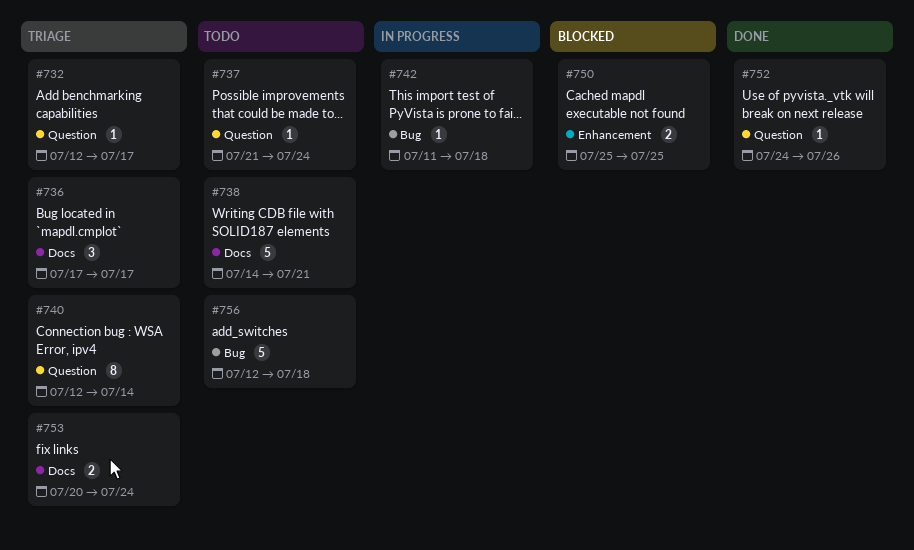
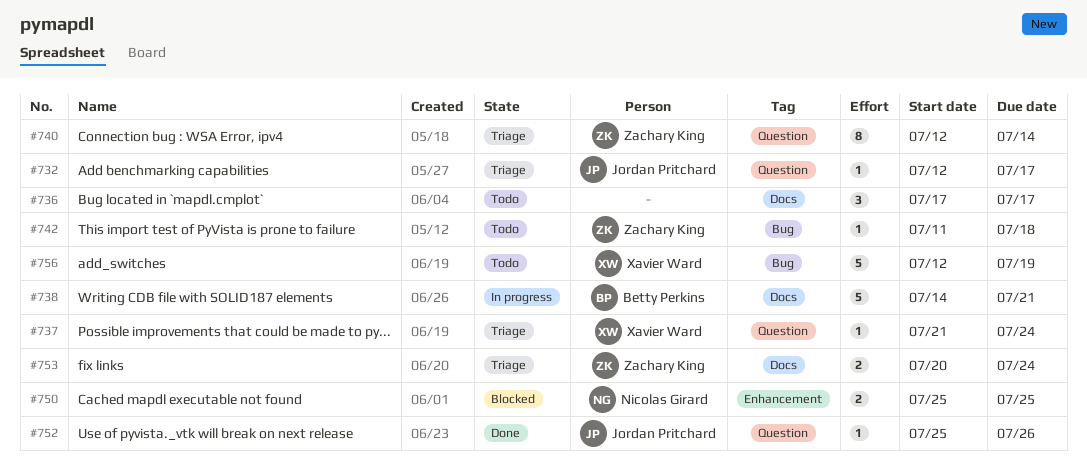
#736, status: Triage -> Todo
#737, status: Todo -> Triage
#738, status: Todo -> In progress
#742, status: In progress -> Todo
#752, start: Jul 24 -> Jul 25
#756, due: Jul 18 -> Jul 19

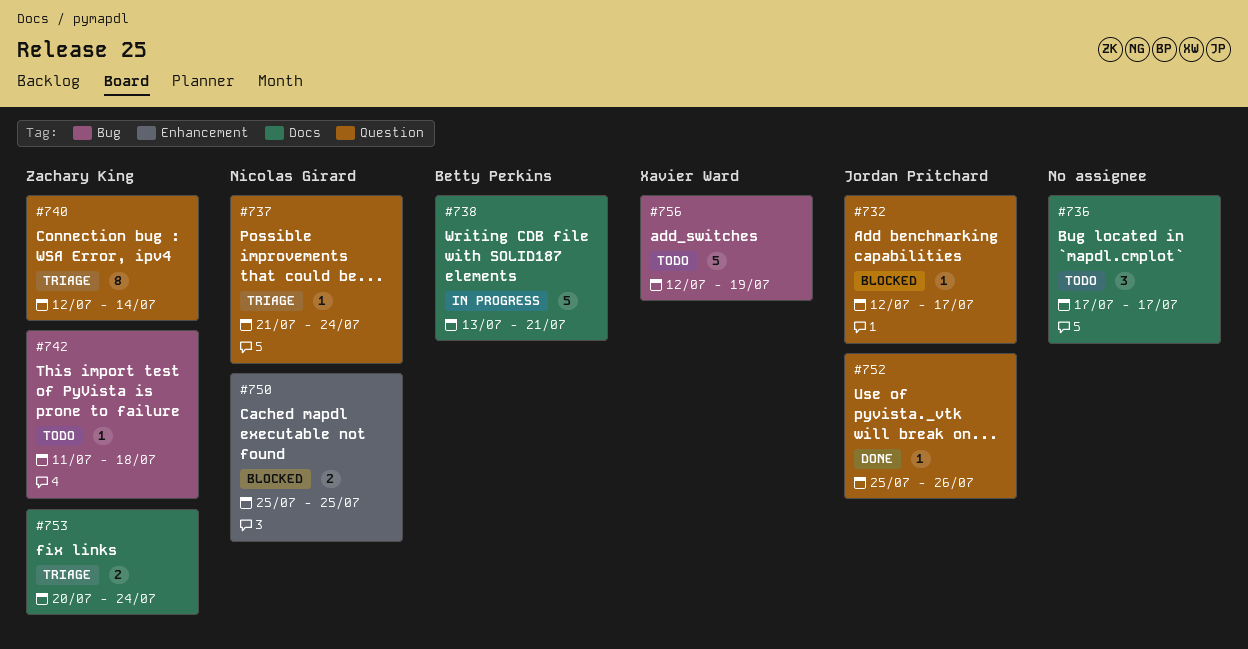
#732, status: Triage -> Blocked
#737, owner: Xavier Ward -> Nicolas Girard
#738, start: Jul 14 -> Jul 13

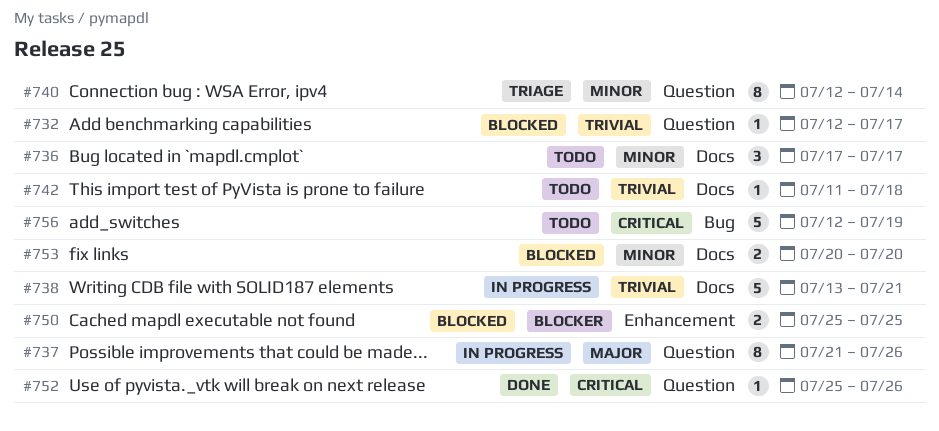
#737, status: Triage -> In progress
#737, estimate: 1 -> 8
#737, due: Jul 24 -> Jul 26
#742, label: Bug -> Docs
#753, status: Triage -> Blocked
#753, due: Jul 24 -> Jul 20

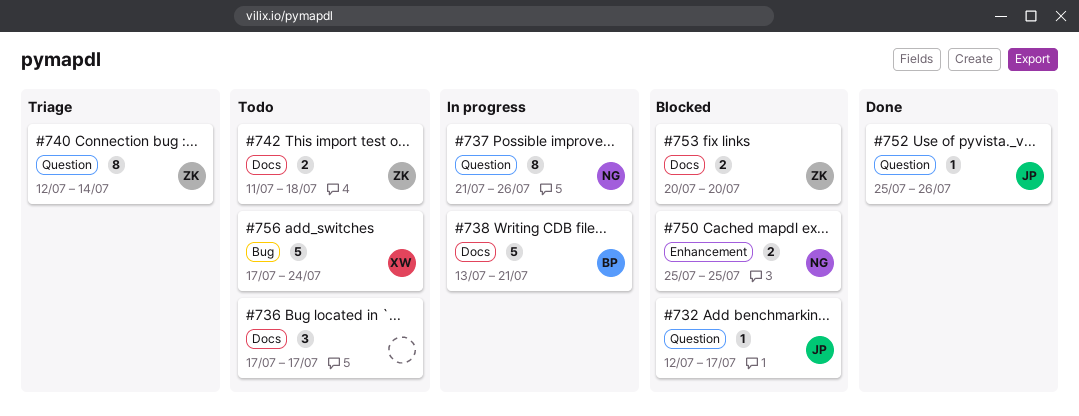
#742, estimate: 1 -> 2
#756, start: Jul 12 -> Jul 17
#756, due: Jul 19 -> Jul 24

